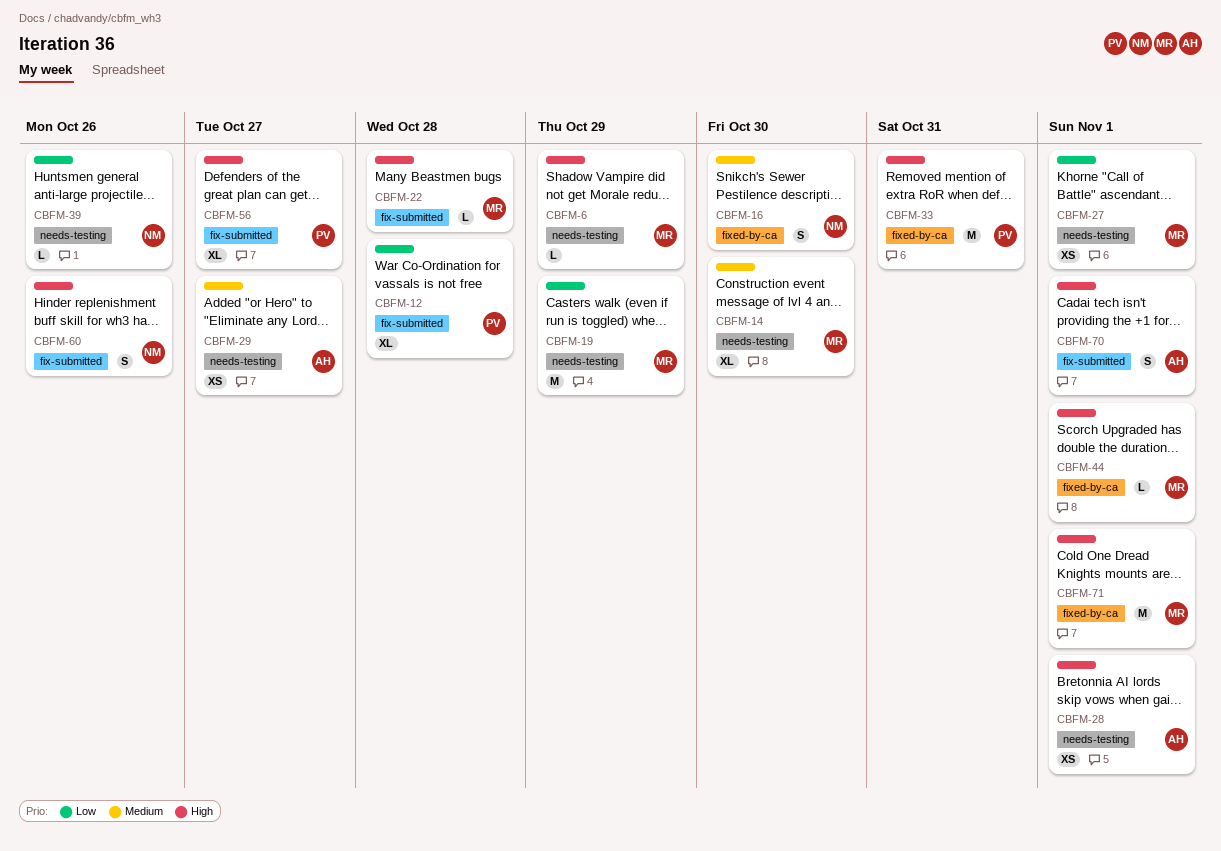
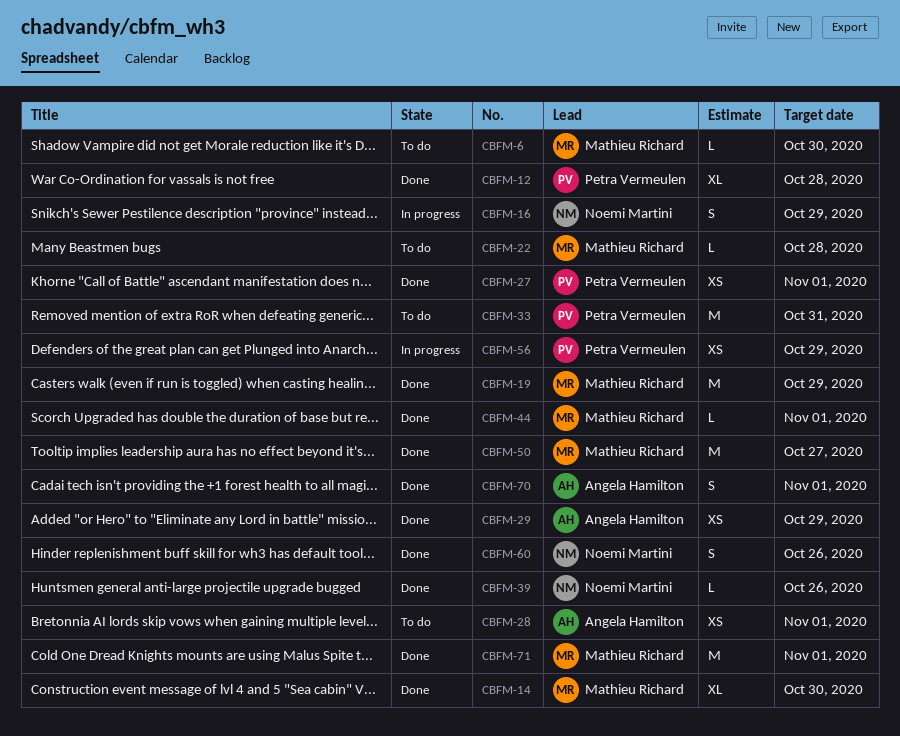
CBFM-6, due: Oct 29 -> Oct 30
CBFM-16, due: Oct 30 -> Oct 29
CBFM-27, owner: Mathieu Richard -> Petra Vermeulen
CBFM-29, due: Oct 27 -> Oct 29
CBFM-50: none -> present
CBFM-56, estimate: XL -> XS
CBFM-56, due: Oct 27 -> Oct 29

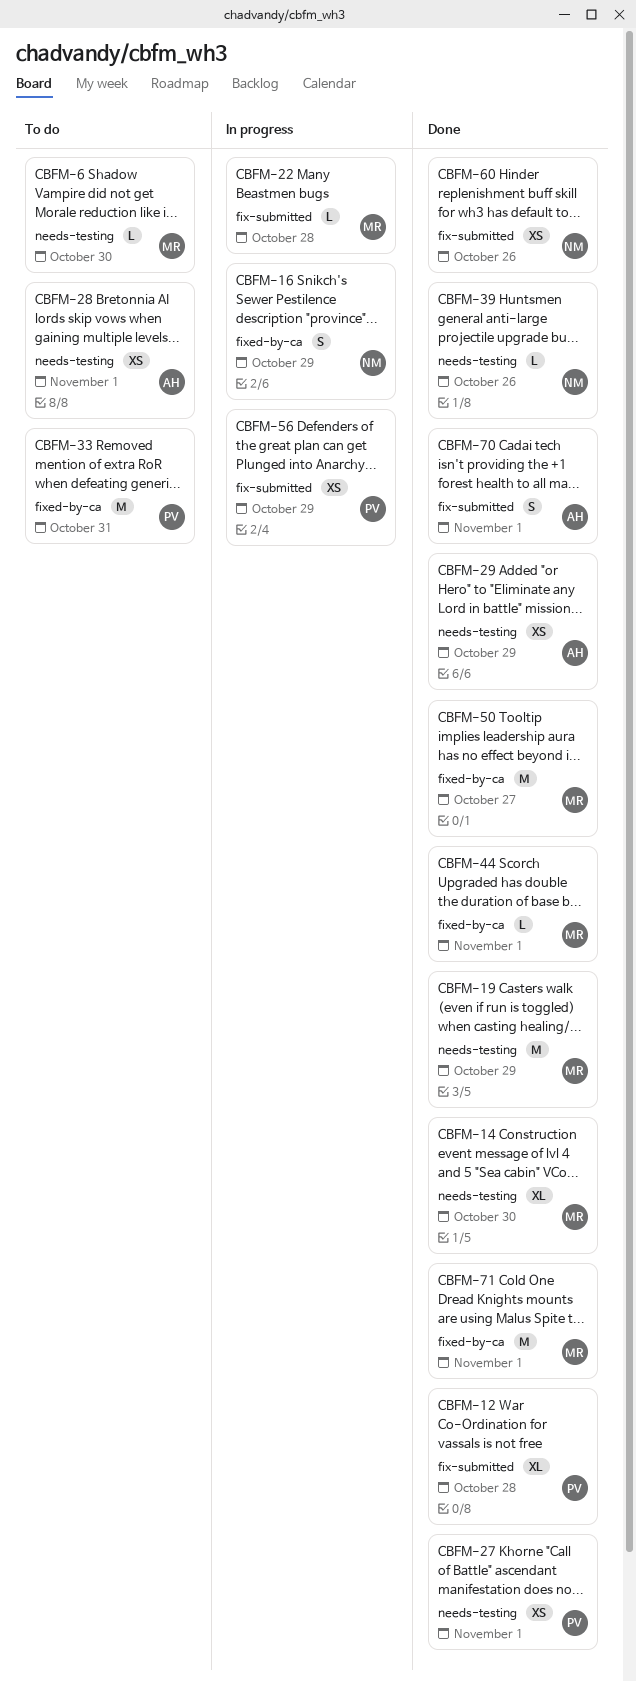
CBFM-22, status: To do -> In progress
CBFM-60, estimate: S -> XS

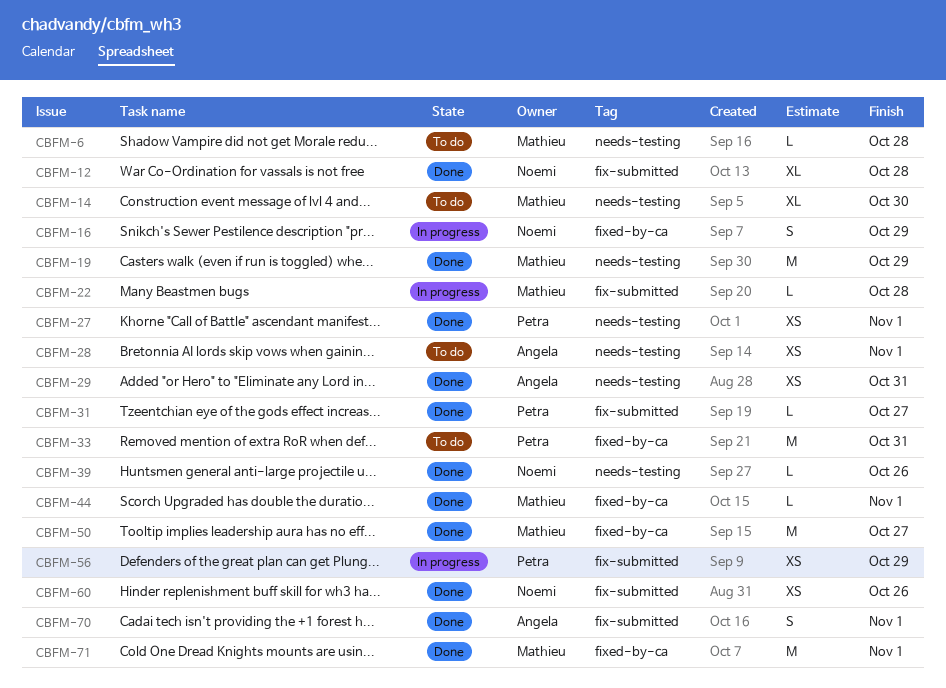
CBFM-6, due: Oct 30 -> Oct 28
CBFM-12, owner: Petra -> Noemi
CBFM-14, status: Done -> To do
CBFM-29, due: Oct 29 -> Oct 31
CBFM-31: none -> present

